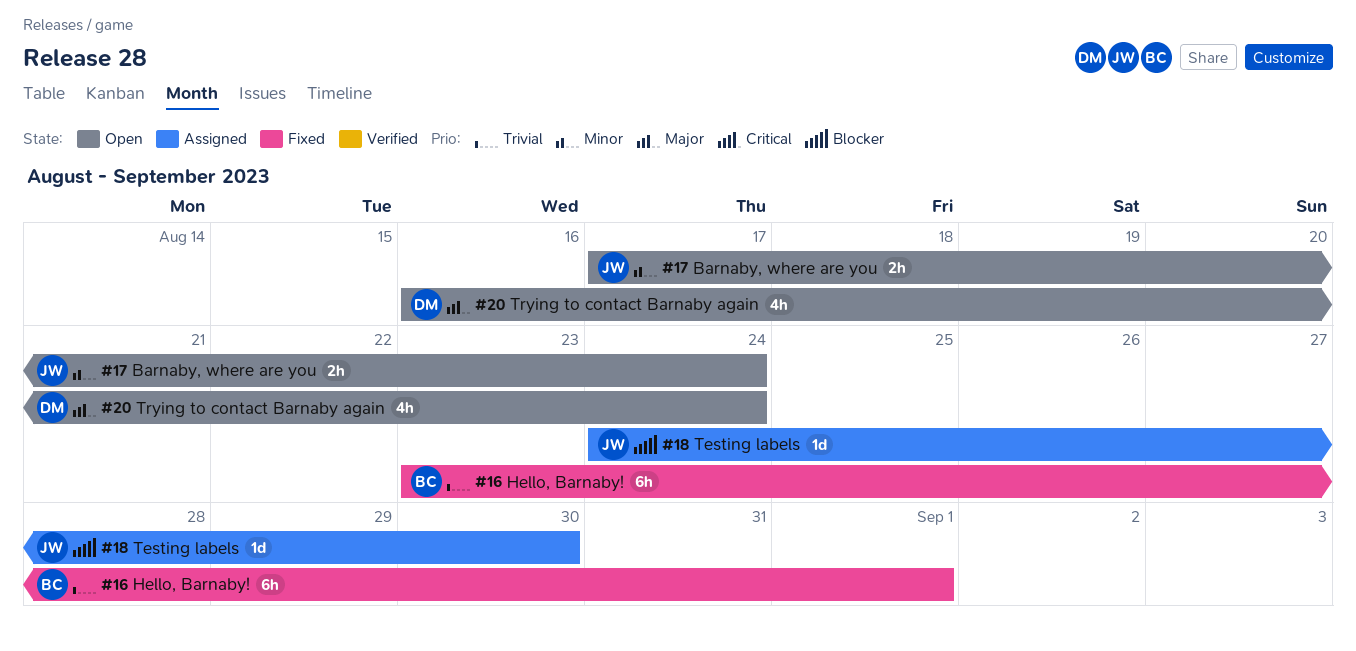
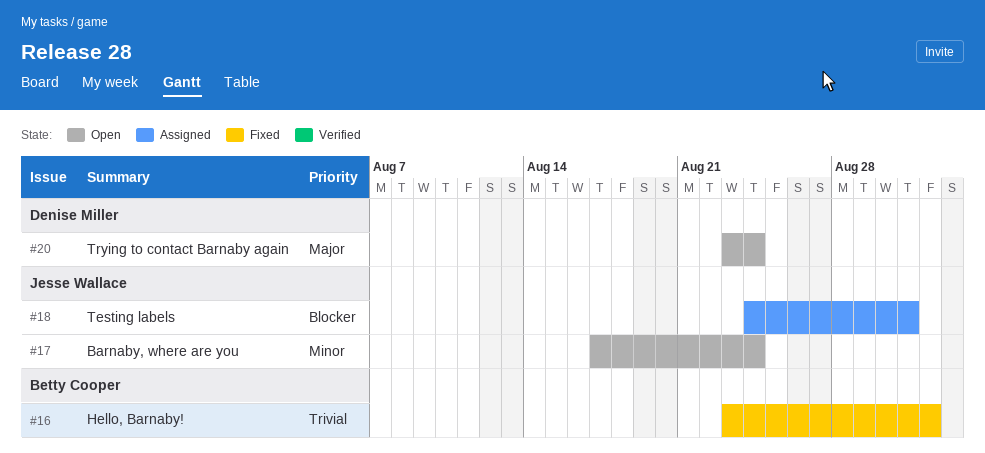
#18, due: Aug 30 -> Aug 31
#20, start: Aug 16 -> Aug 23

